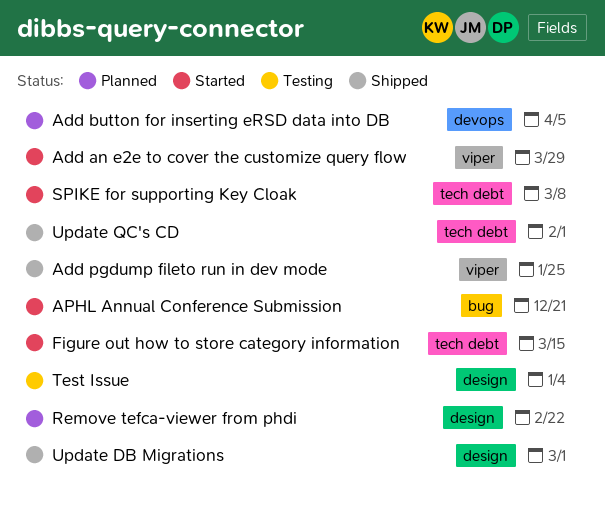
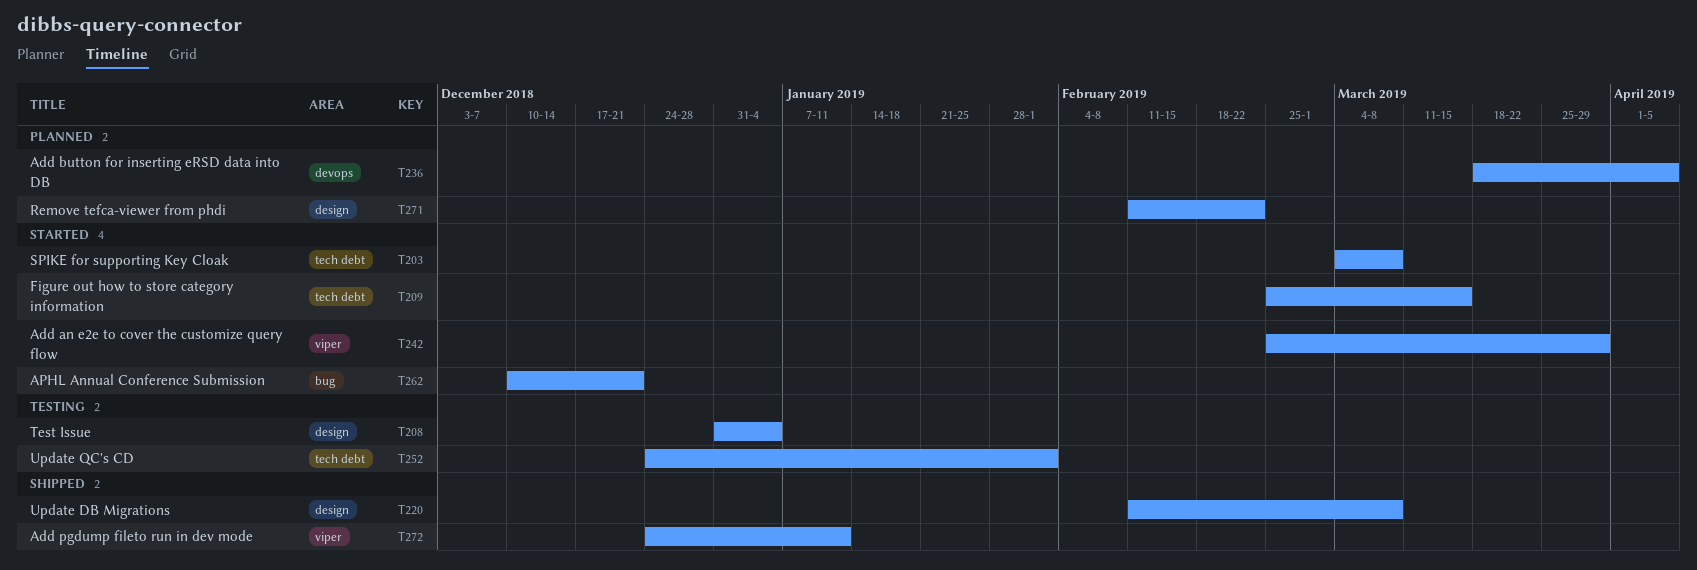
Add pgdump fileto run in dev mode, due: Jan 25 -> Jan 11
Update DB Migrations, due: Mar 1 -> Mar 8
Update QC's CD, status: Shipped -> Testing

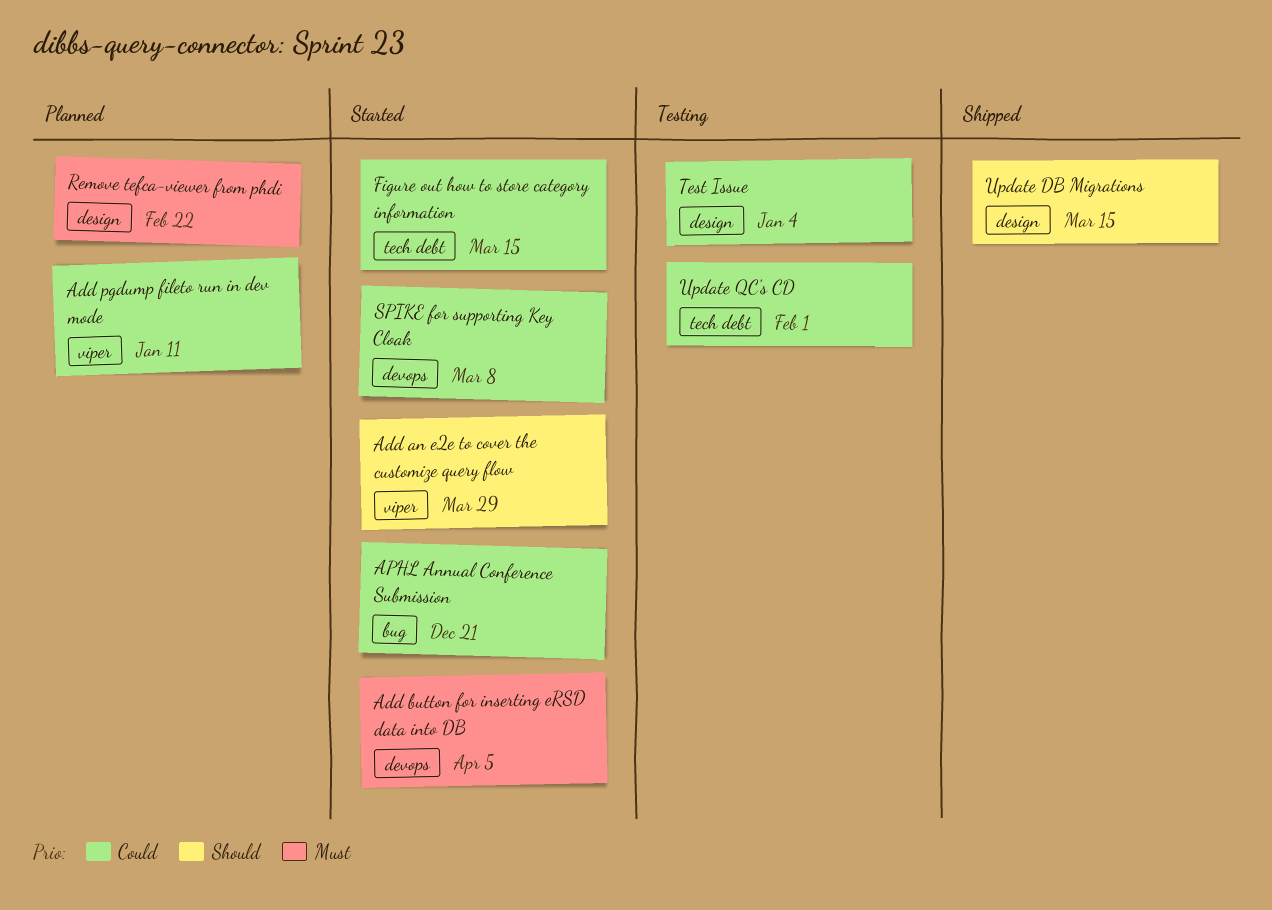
Add button for inserting eRSD data into DB, status: Planned -> Started
Add pgdump fileto run in dev mode, status: Shipped -> Planned
SPIKE for supporting Key Cloak, label: tech debt -> devops
Update DB Migrations, due: Mar 8 -> Mar 15

